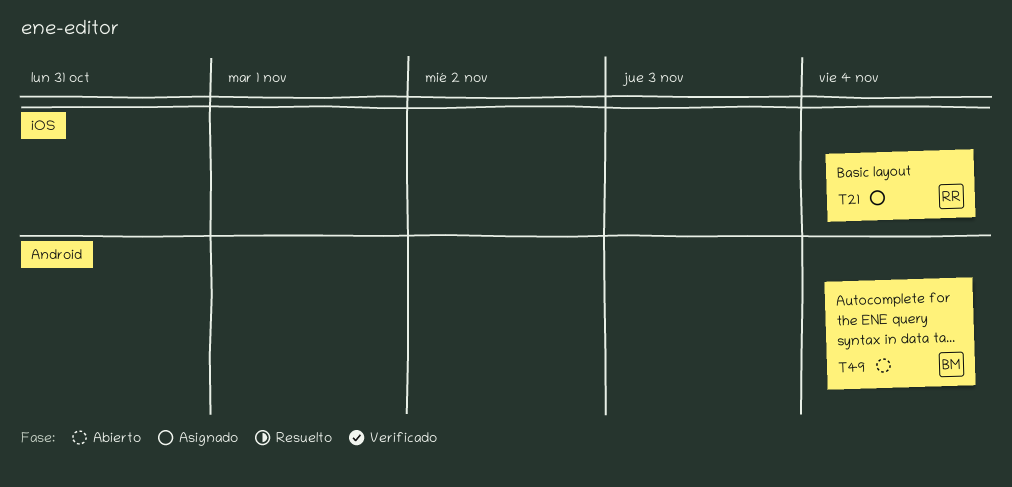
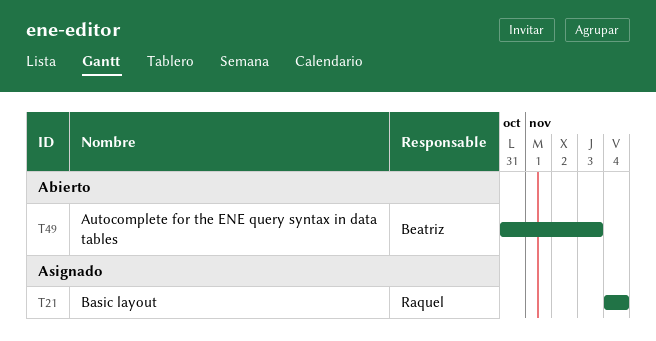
T49, due: Nov 4 -> Nov 3

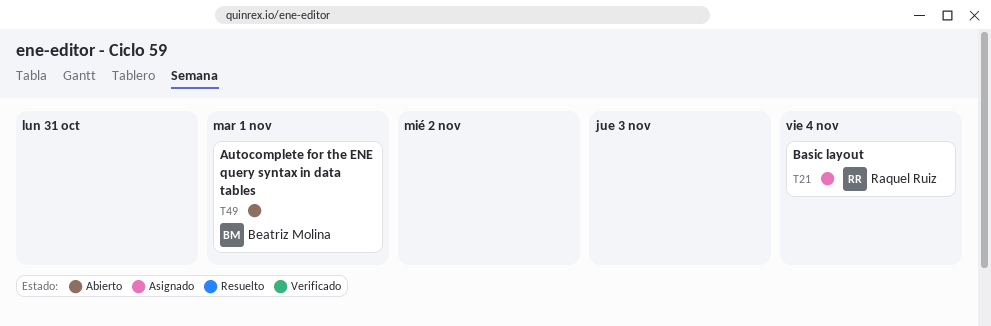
T49, due: Nov 3 -> Nov 1

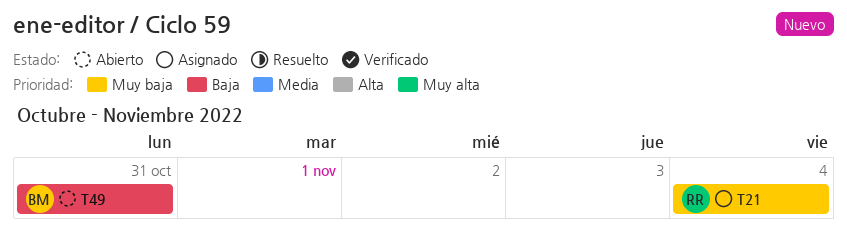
T49, due: Nov 1 -> Oct 31

